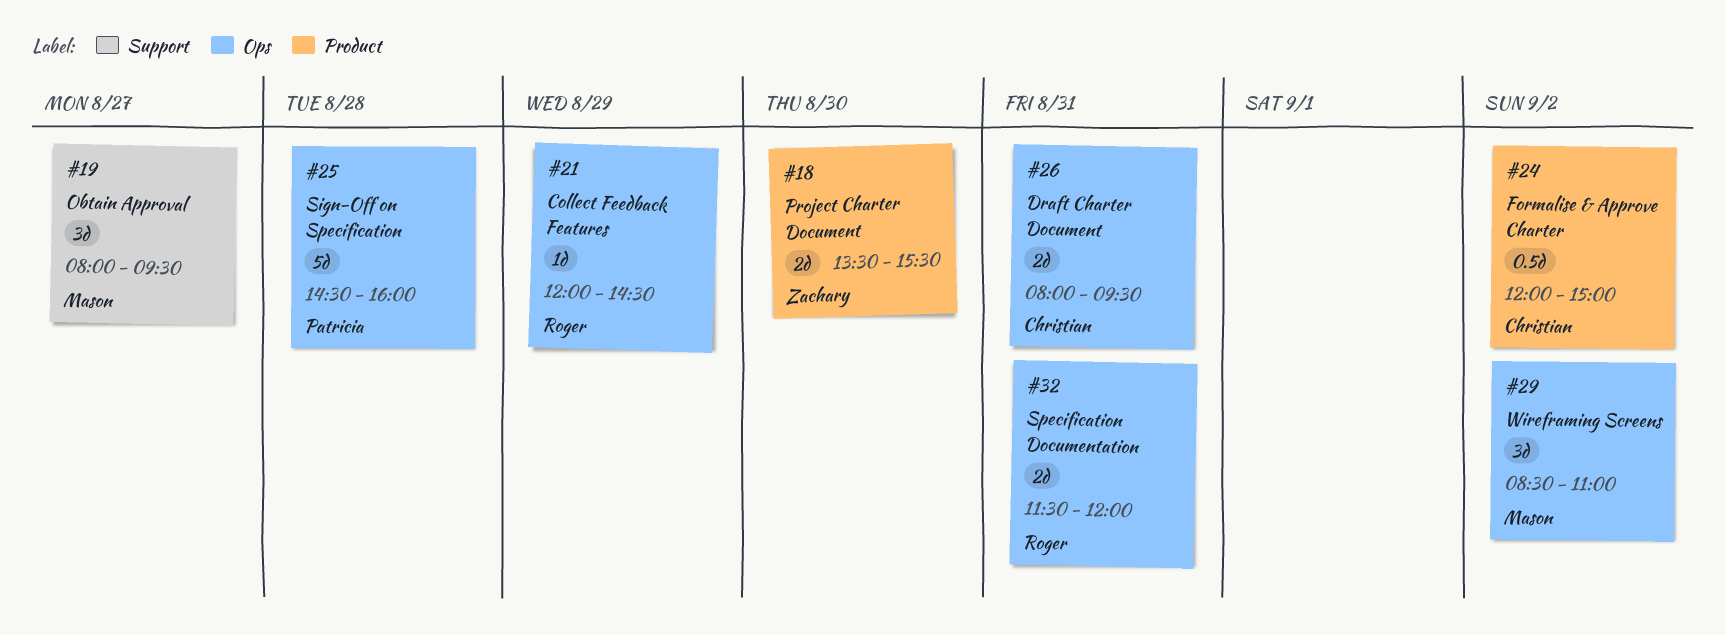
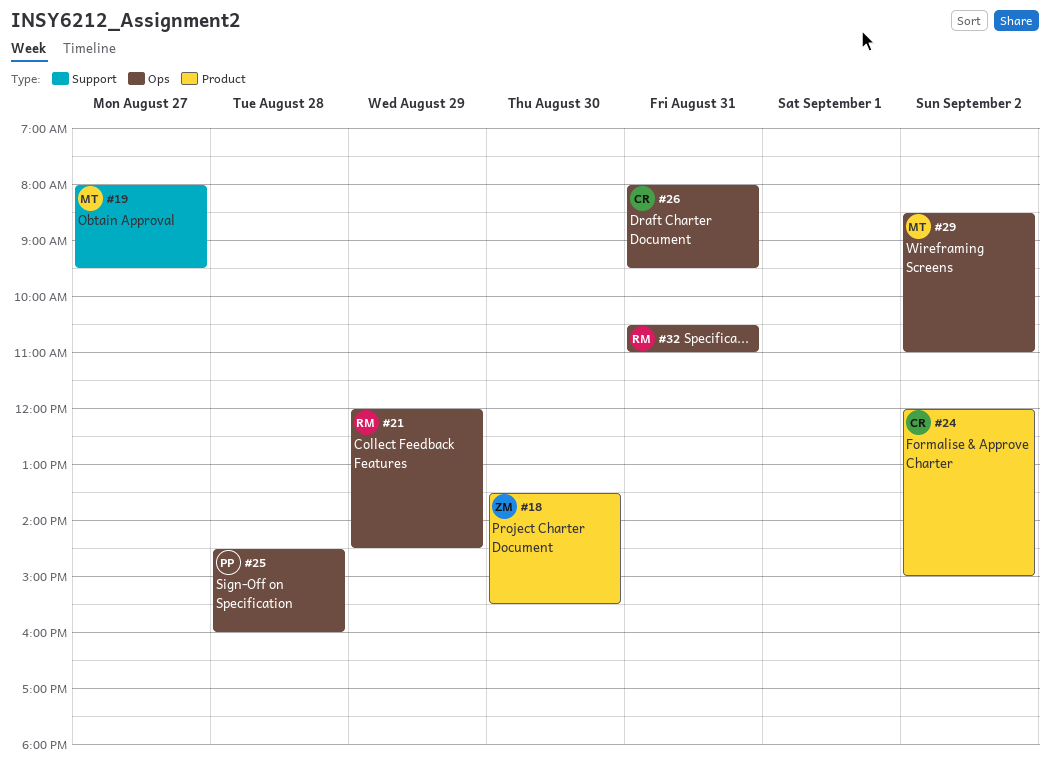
#32, begins: 11:30 -> 10:30
#32, ends: 12:00 -> 11:00

